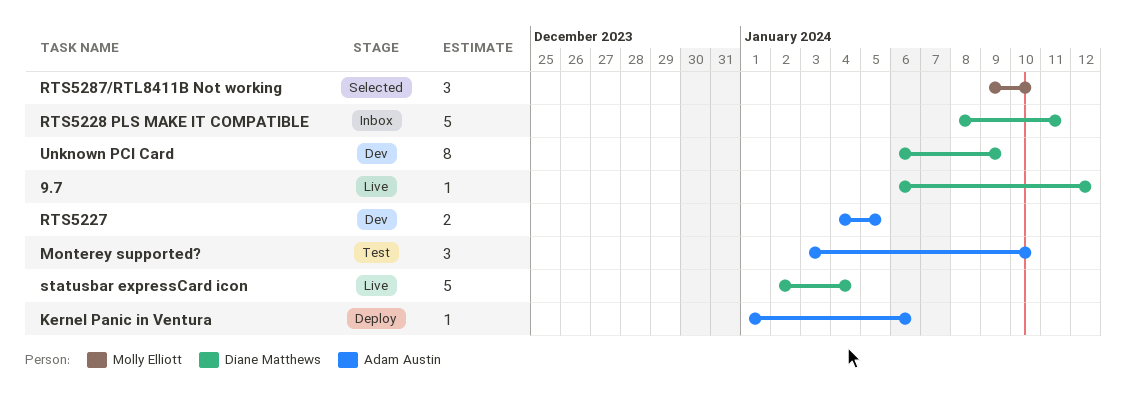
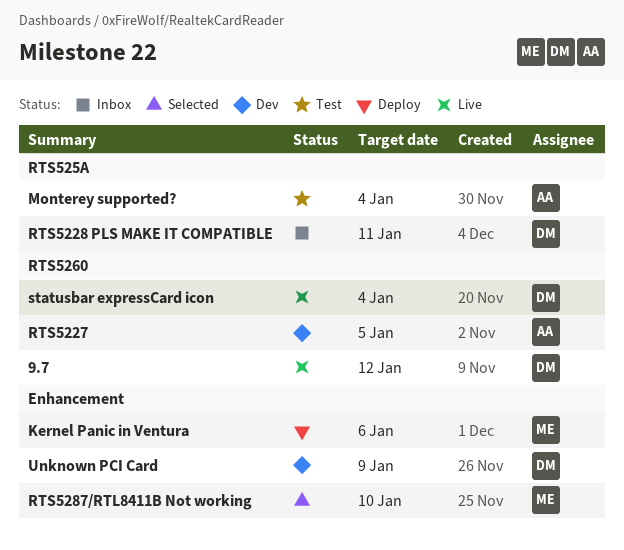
Kernel Panic in Ventura, owner: Adam Austin -> Molly Elliott
Monterey supported?, due: Jan 10 -> Jan 4

